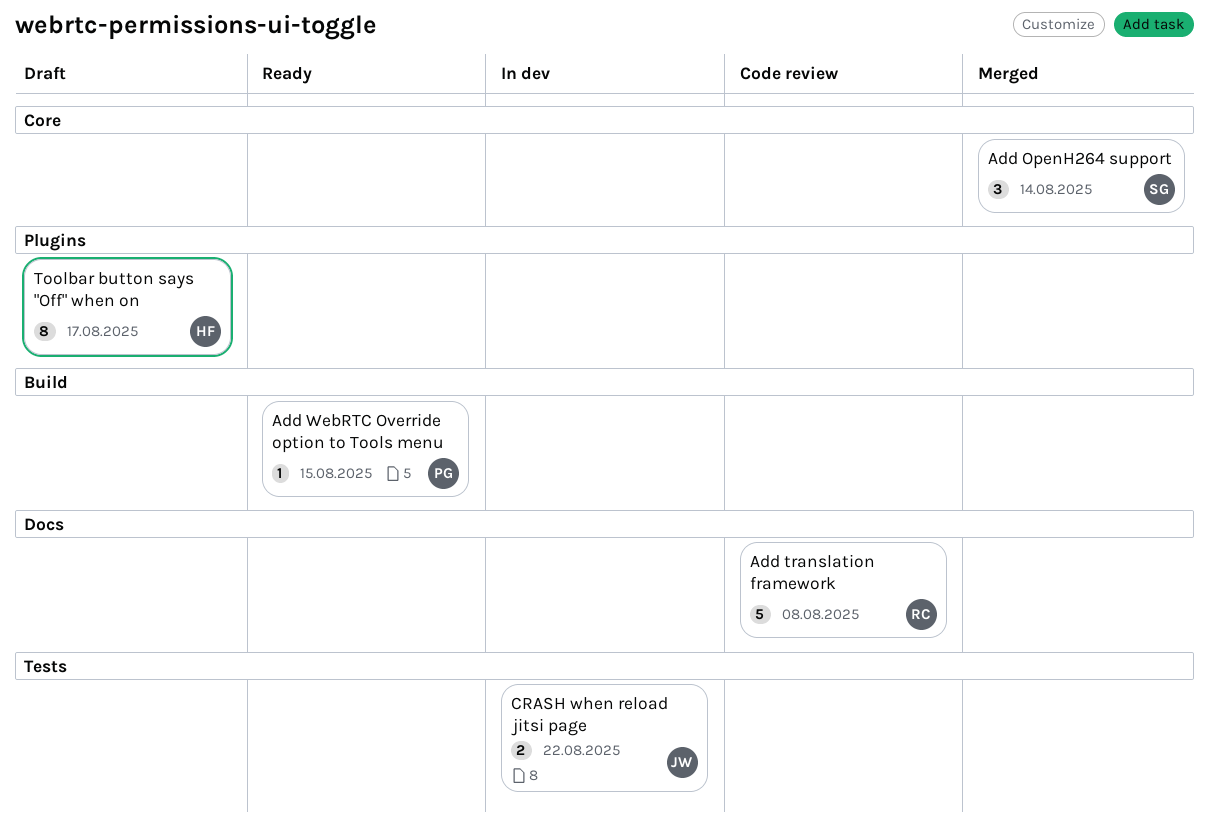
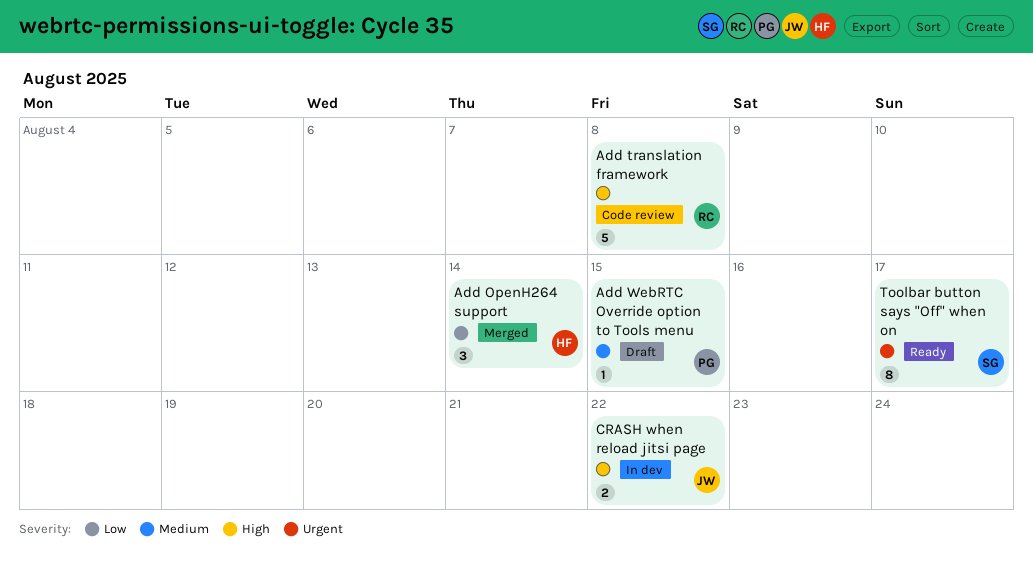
Add OpenH264 support, owner: SG -> HF
Add WebRTC Override option to Tools menu, status: Ready -> Draft
Toolbar button says "Off" when on, status: Draft -> Ready
Toolbar button says "Off" when on, owner: HF -> SG

